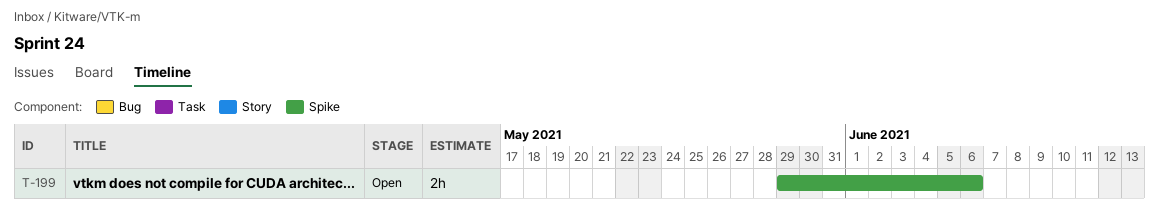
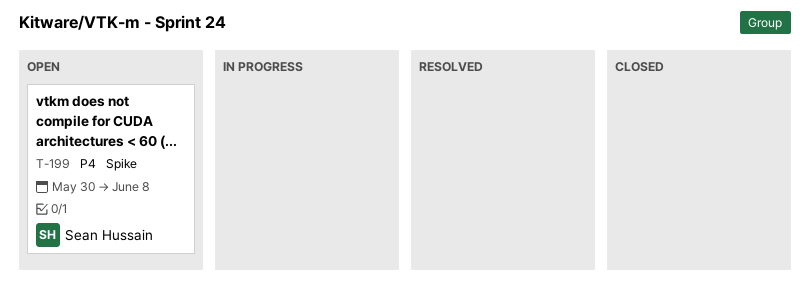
T-199, start: May 29 -> May 30
T-199, due: Jun 6 -> Jun 8

